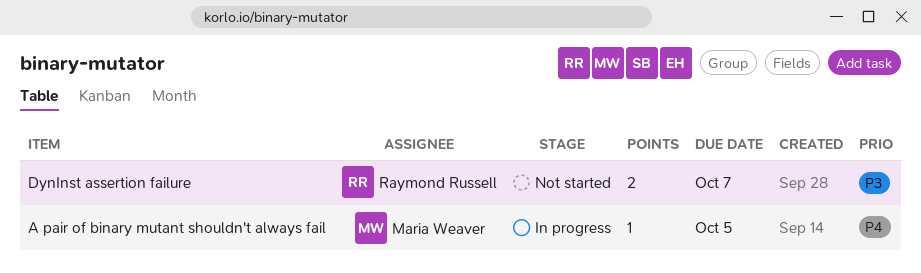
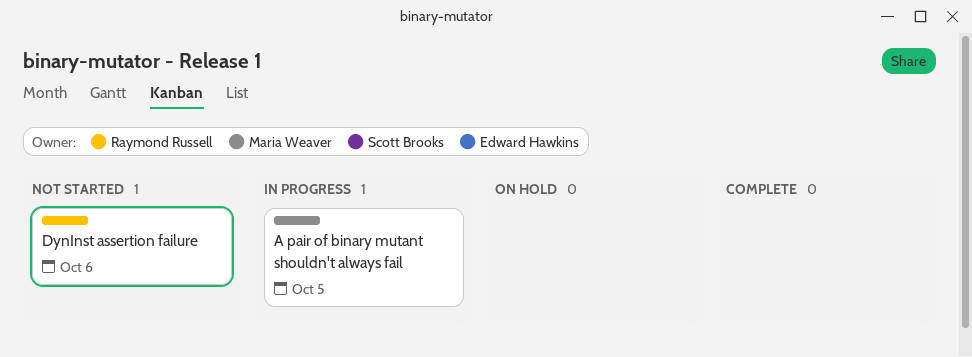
DynInst assertion failure, due: Oct 7 -> Oct 6

